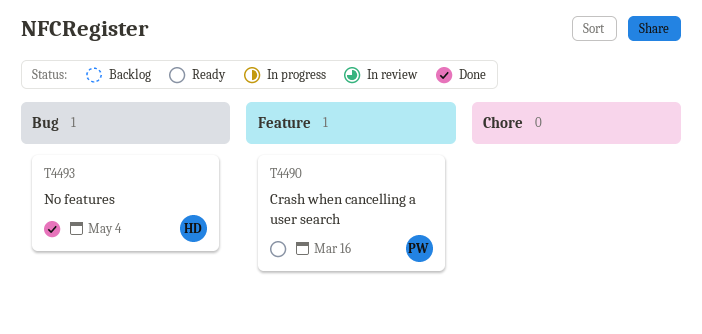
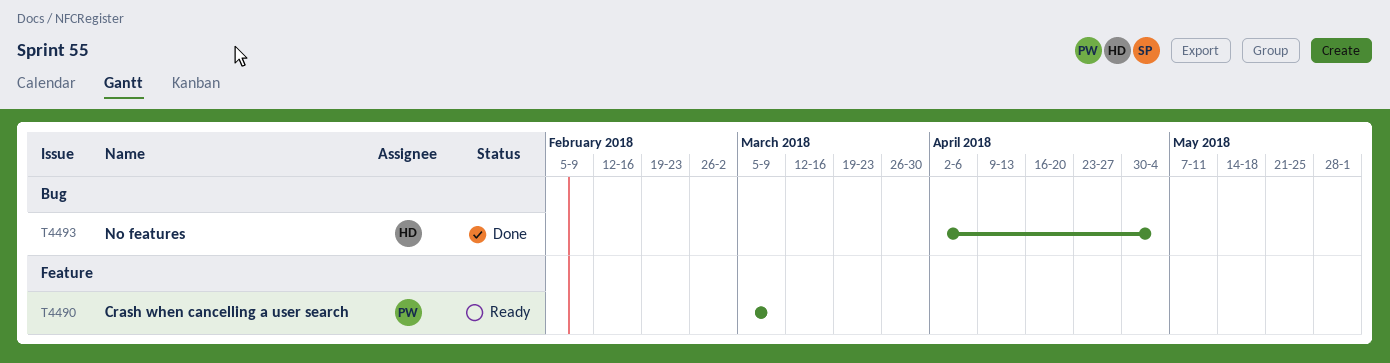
T4490, due: Mar 16 -> Mar 9

